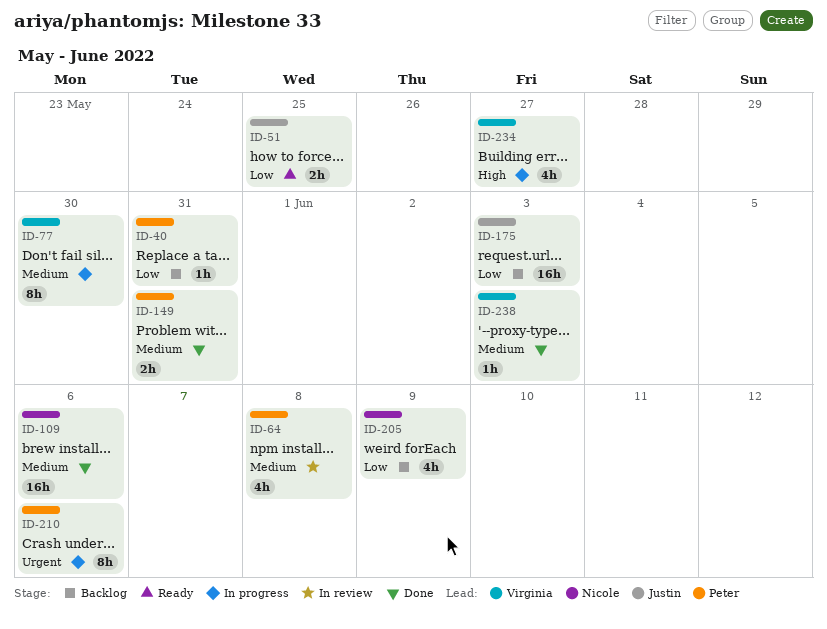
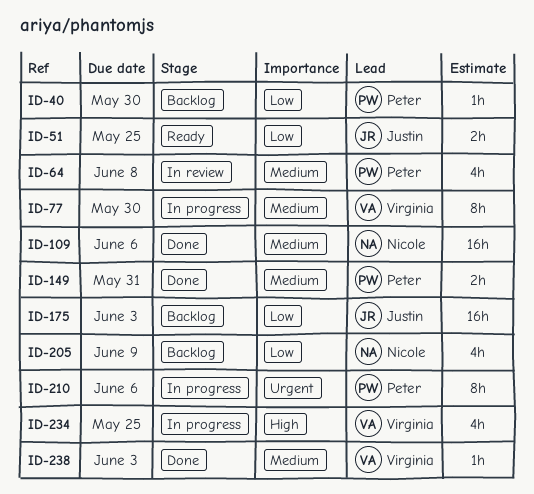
ID-40, due: May 31 -> May 30
ID-234, due: May 27 -> May 25

